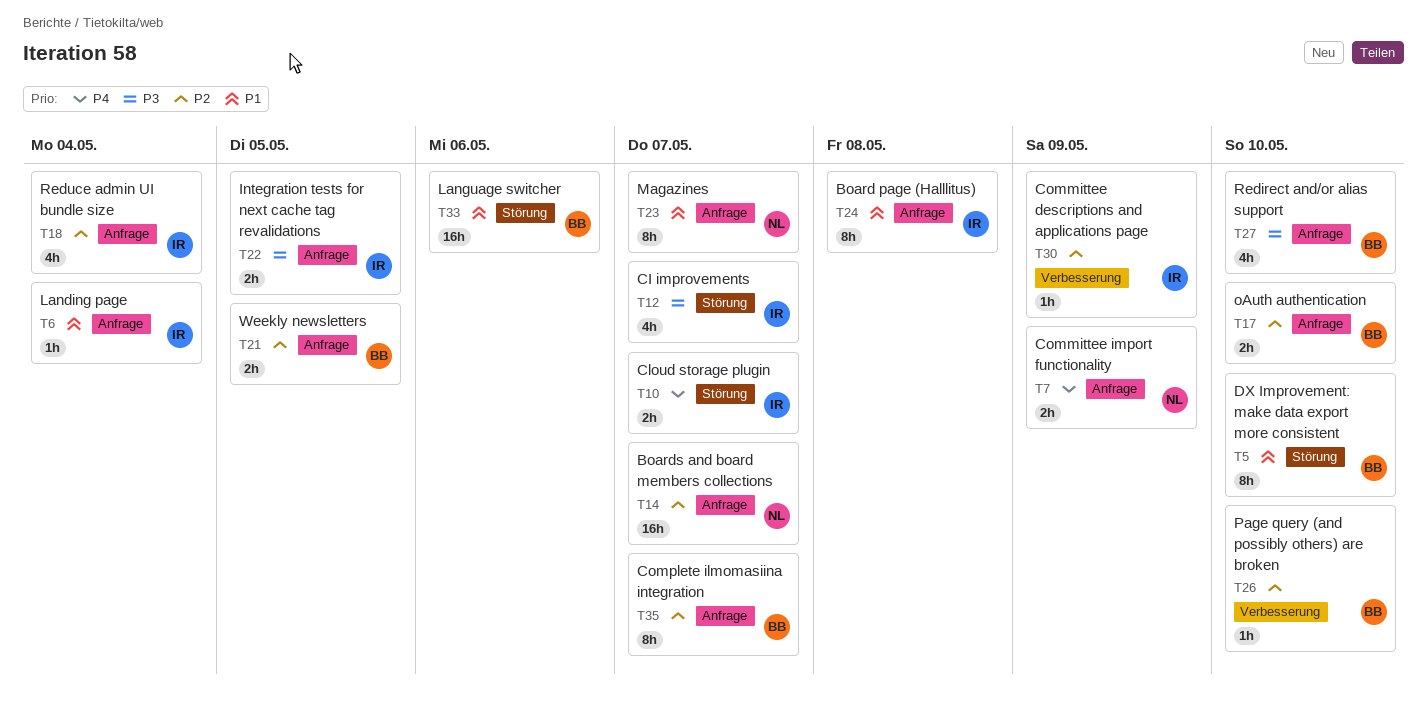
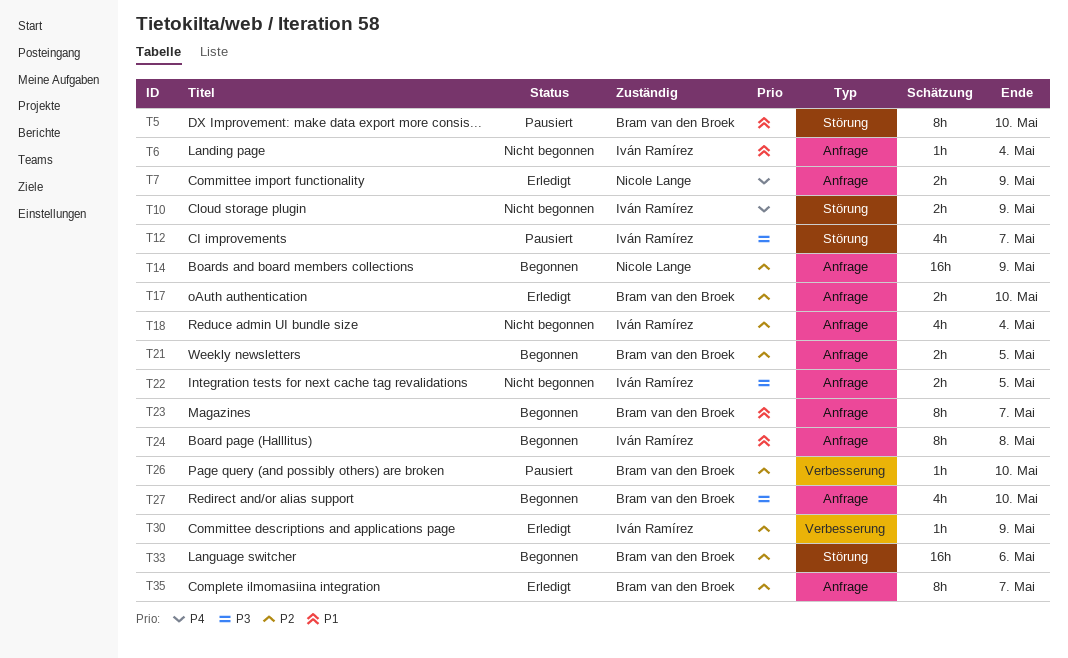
T10, due: May 7 -> May 9
T14, due: May 7 -> May 9
T23, owner: Nicole Lange -> Bram van den Broek
T33, priority: P1 -> P2

